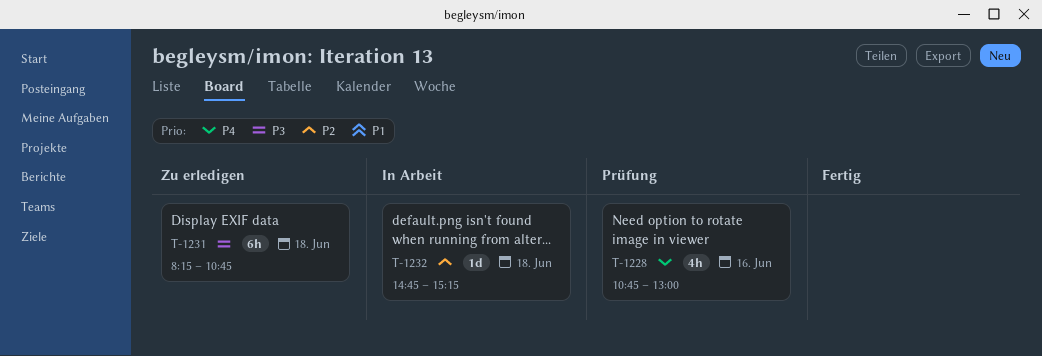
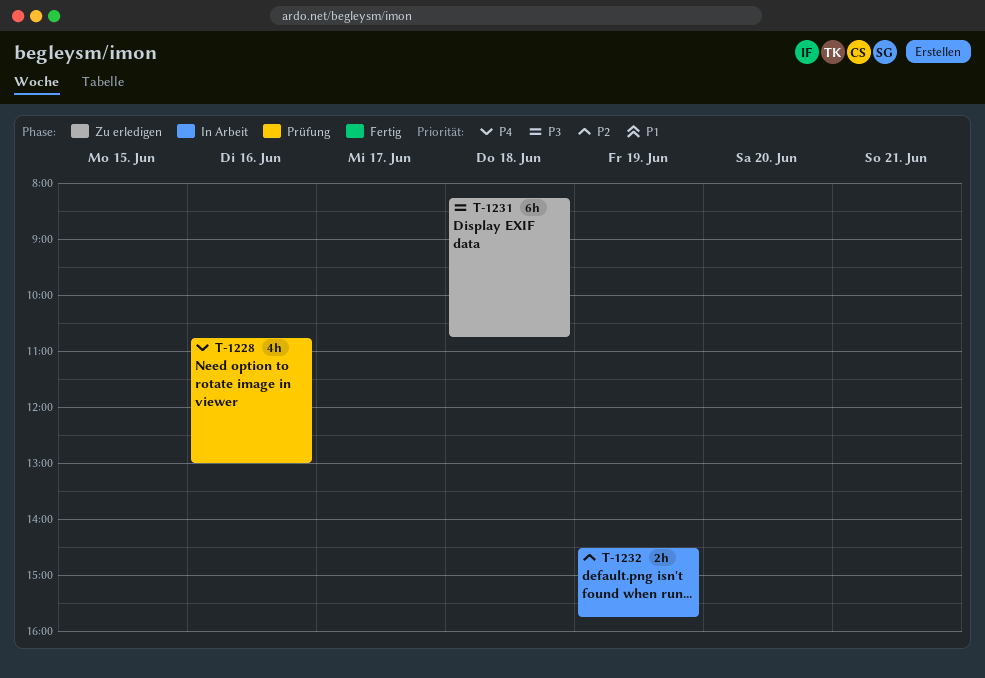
T-1232, estimate: 1d -> 2h
T-1232, day: Jun 18 -> Jun 19
T-1232, begins: 14:45 -> 14:30
T-1232, ends: 15:15 -> 15:45

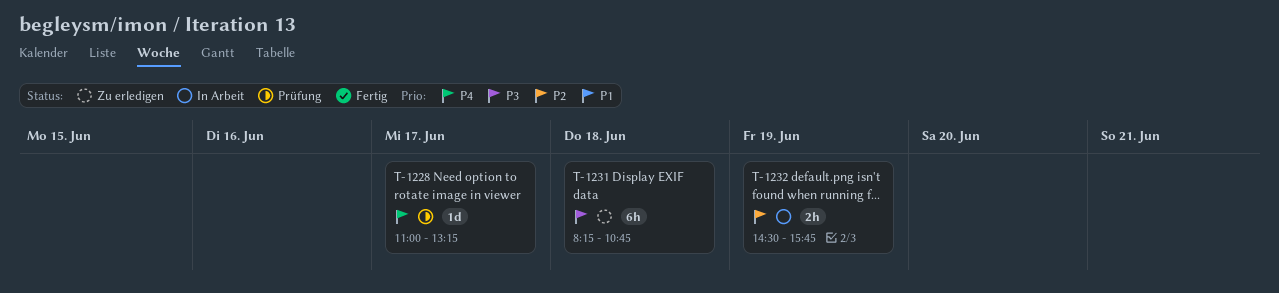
T-1228, estimate: 4h -> 1d
T-1228, day: Jun 16 -> Jun 17
T-1228, begins: 10:45 -> 11:00
T-1228, ends: 13:00 -> 13:15

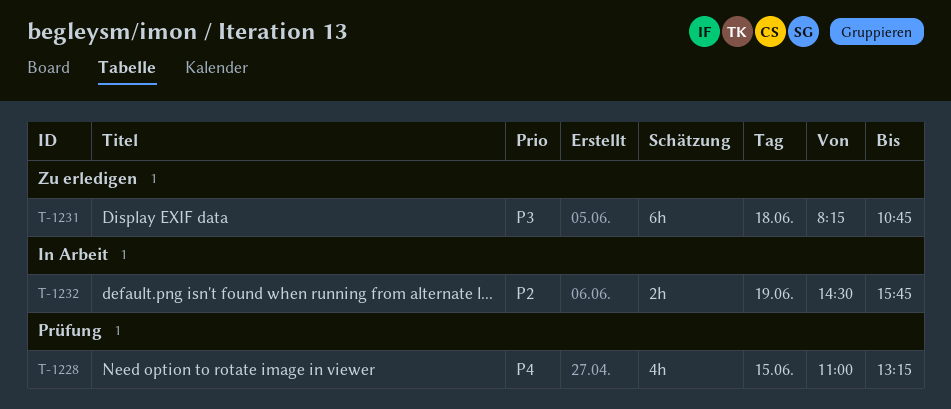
T-1228, estimate: 1d -> 4h
T-1228, day: Jun 17 -> Jun 15

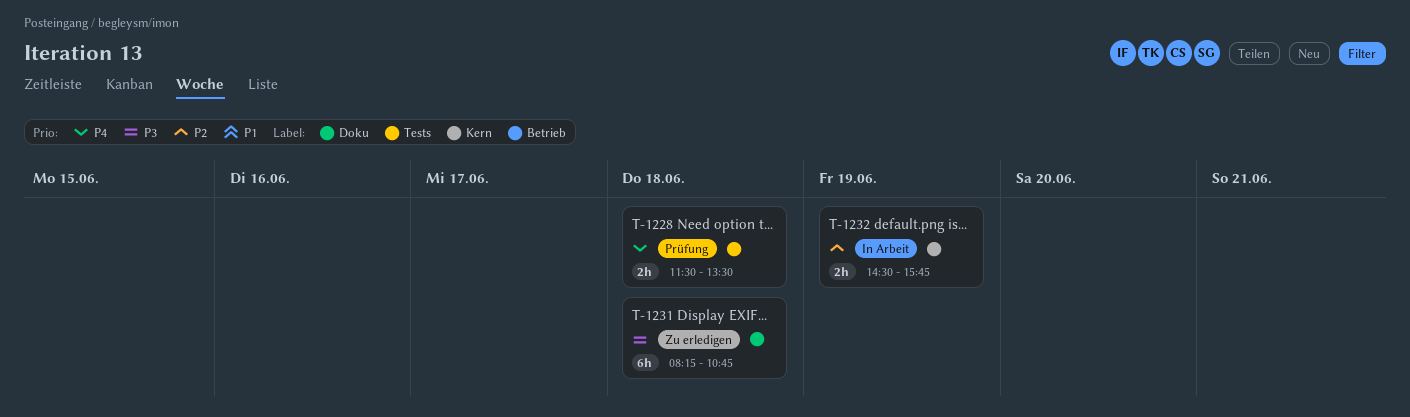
T-1228, estimate: 4h -> 2h
T-1228, day: Jun 15 -> Jun 18
T-1228, begins: 11:00 -> 11:30
T-1228, ends: 13:15 -> 13:30

